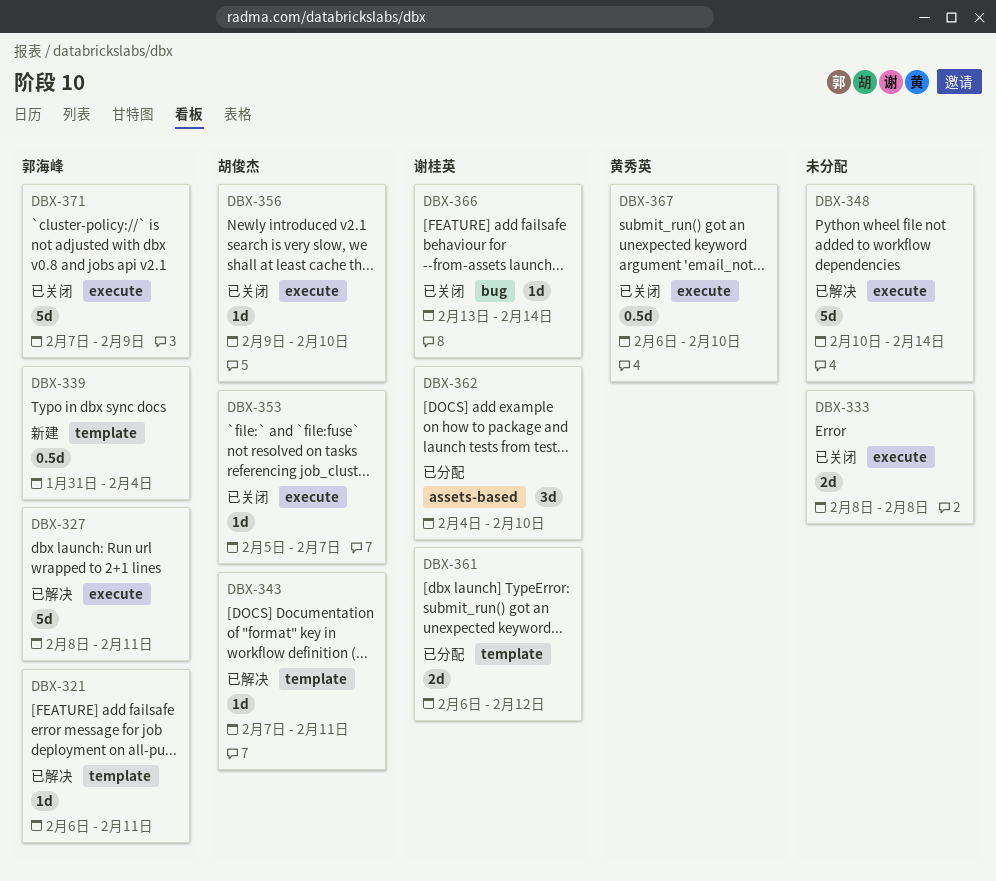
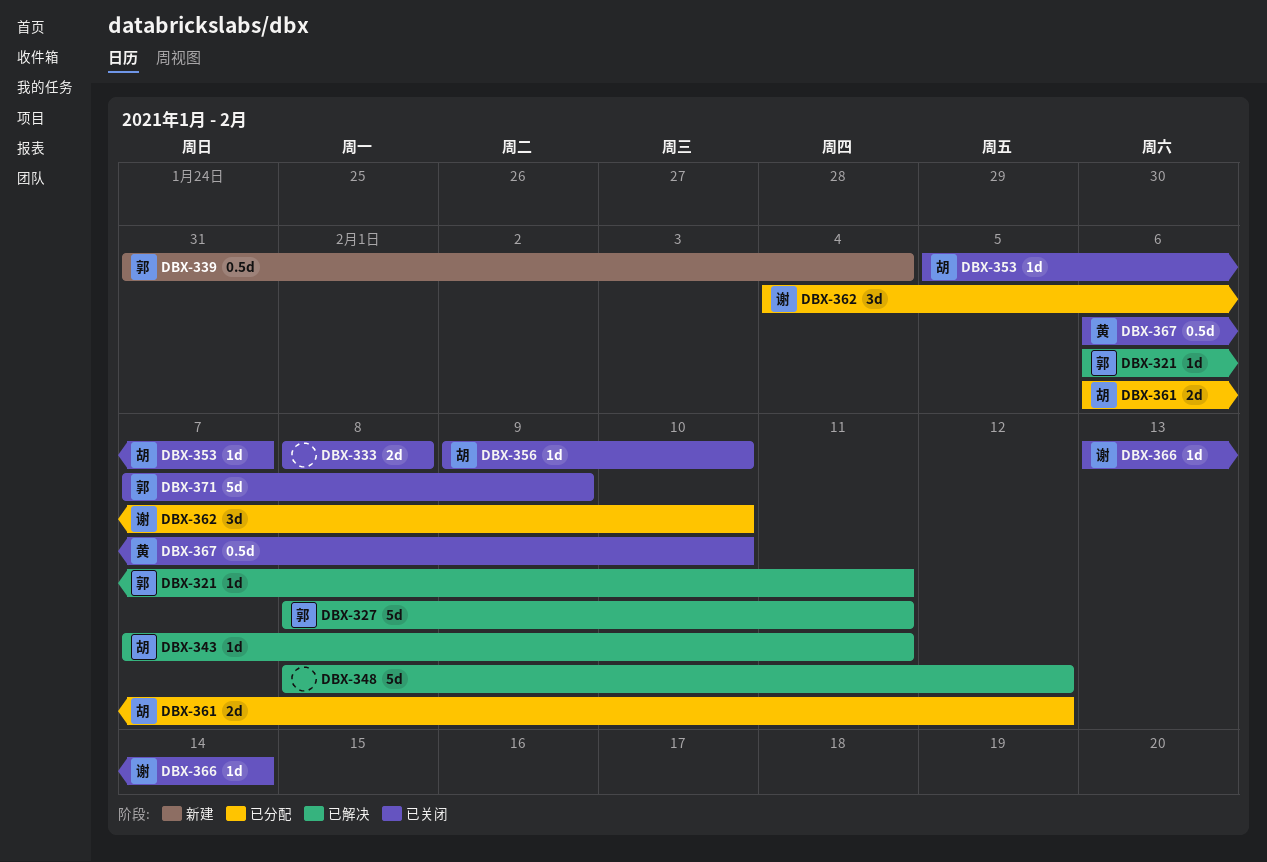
DBX-348, start: Feb 10 -> Feb 8
DBX-348, due: Feb 14 -> Feb 12
DBX-361, owner: 谢桂英 -> 胡俊杰

